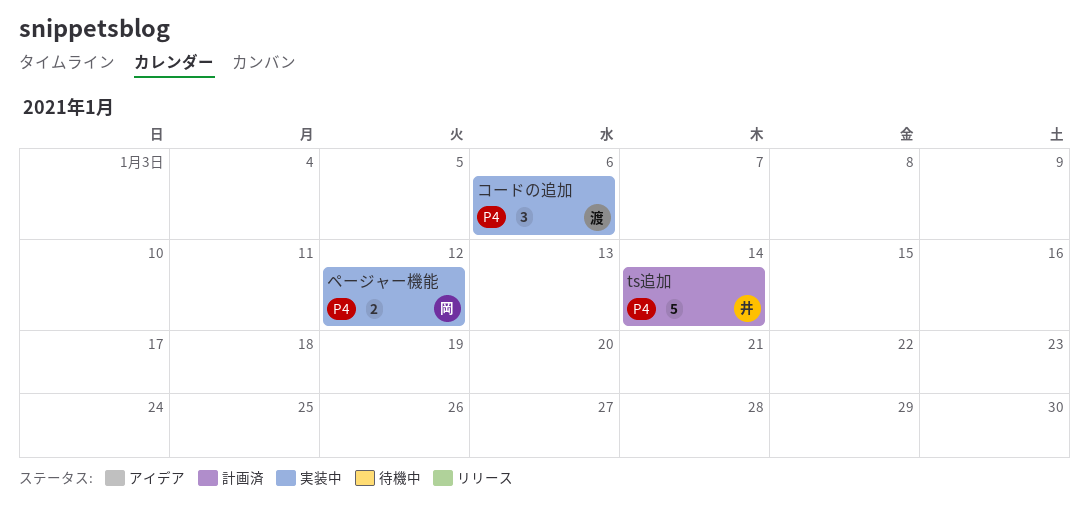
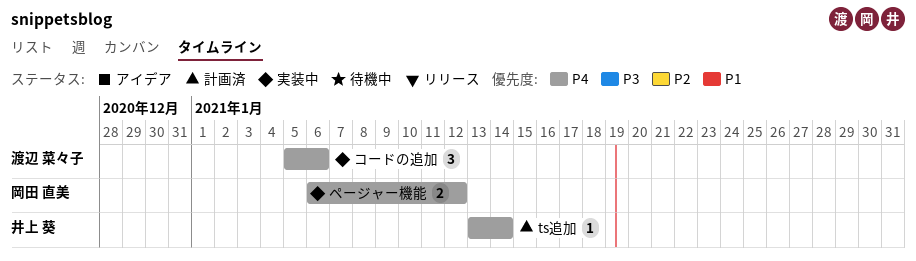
ts追加, estimate: 5 -> 1

